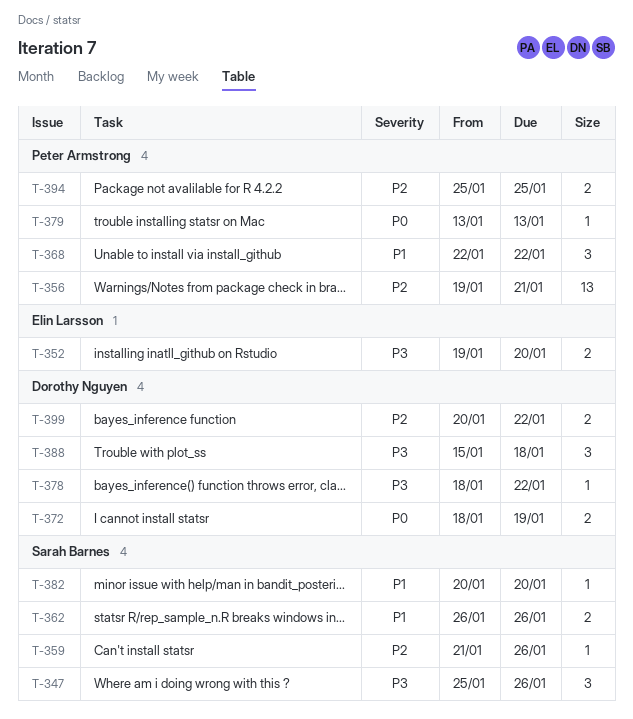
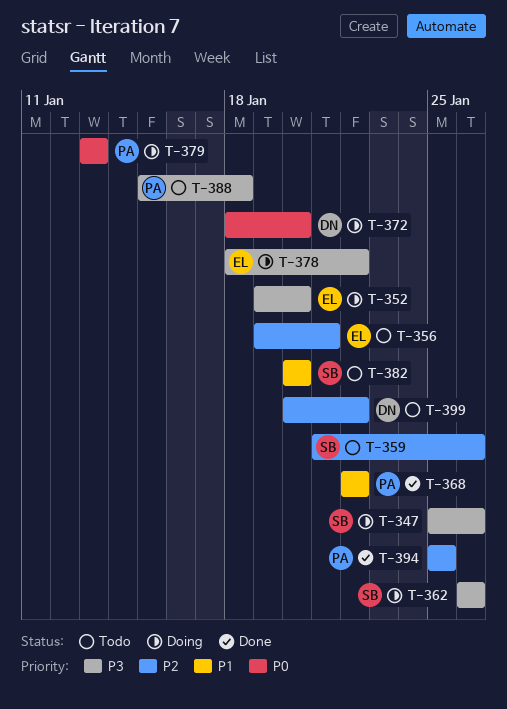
T-356, owner: Peter Armstrong -> Elin Larsson
T-362, priority: P1 -> P3
T-372, due: Jan 19 -> Jan 20
T-378, owner: Dorothy Nguyen -> Elin Larsson
T-388, owner: Dorothy Nguyen -> Peter Armstrong

